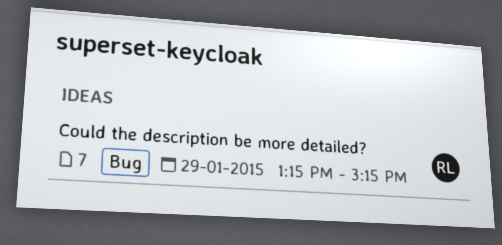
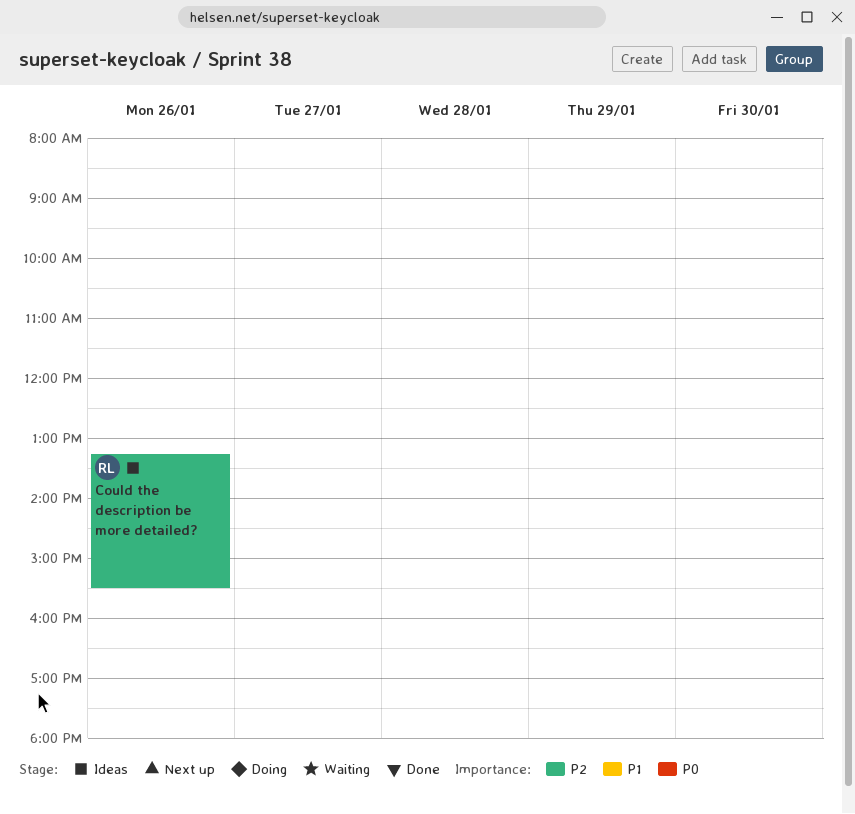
Could the description be more detailed?, day: Jan 29 -> Jan 26
Could the description be more detailed?, ends: 15:15 -> 15:30

